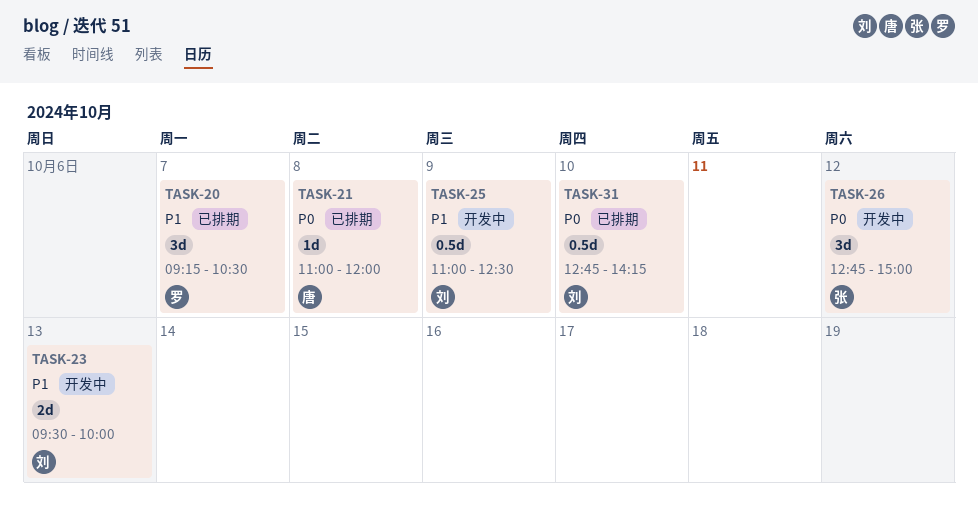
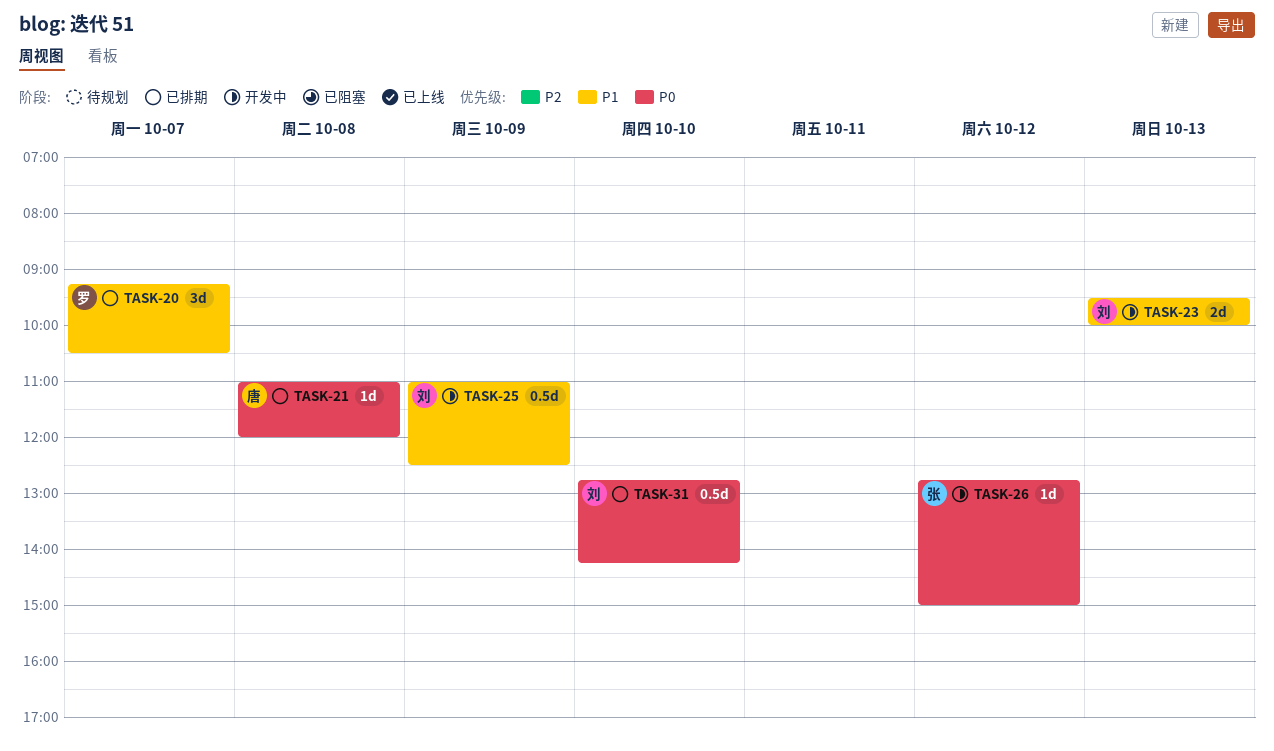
TASK-26, estimate: 3d -> 1d

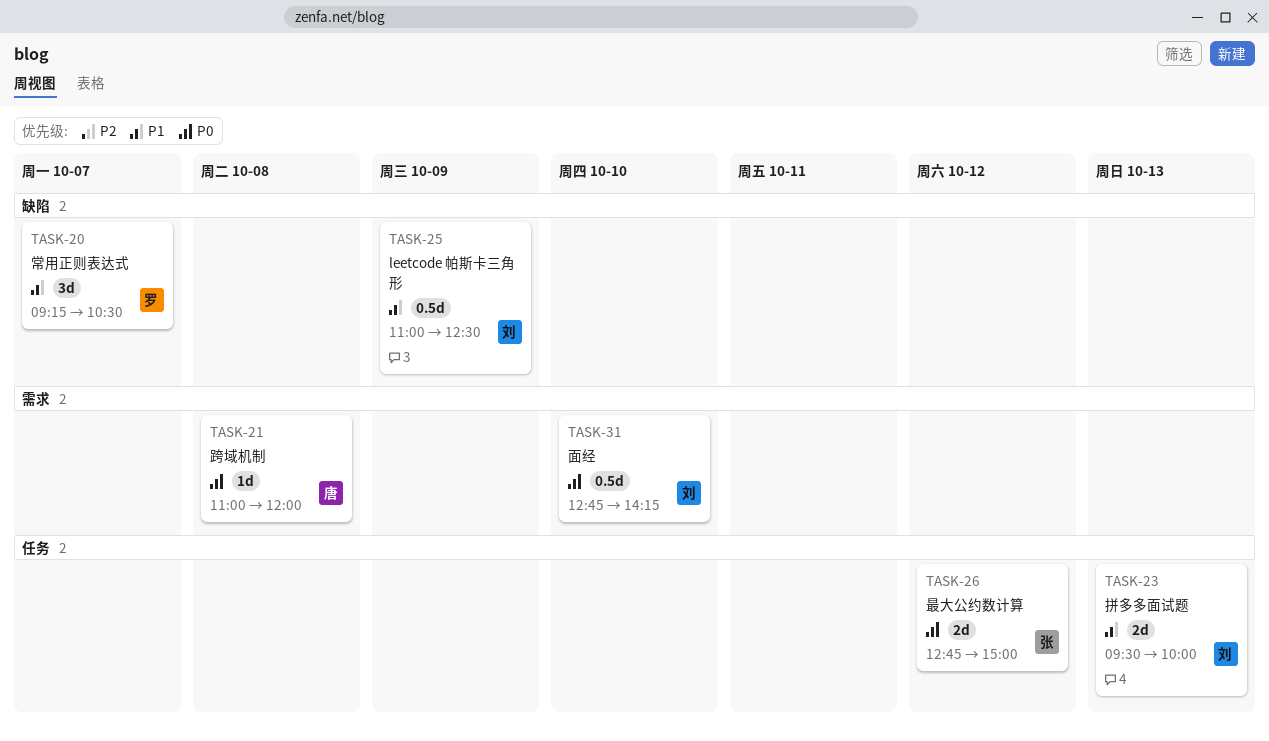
TASK-26, estimate: 1d -> 2d

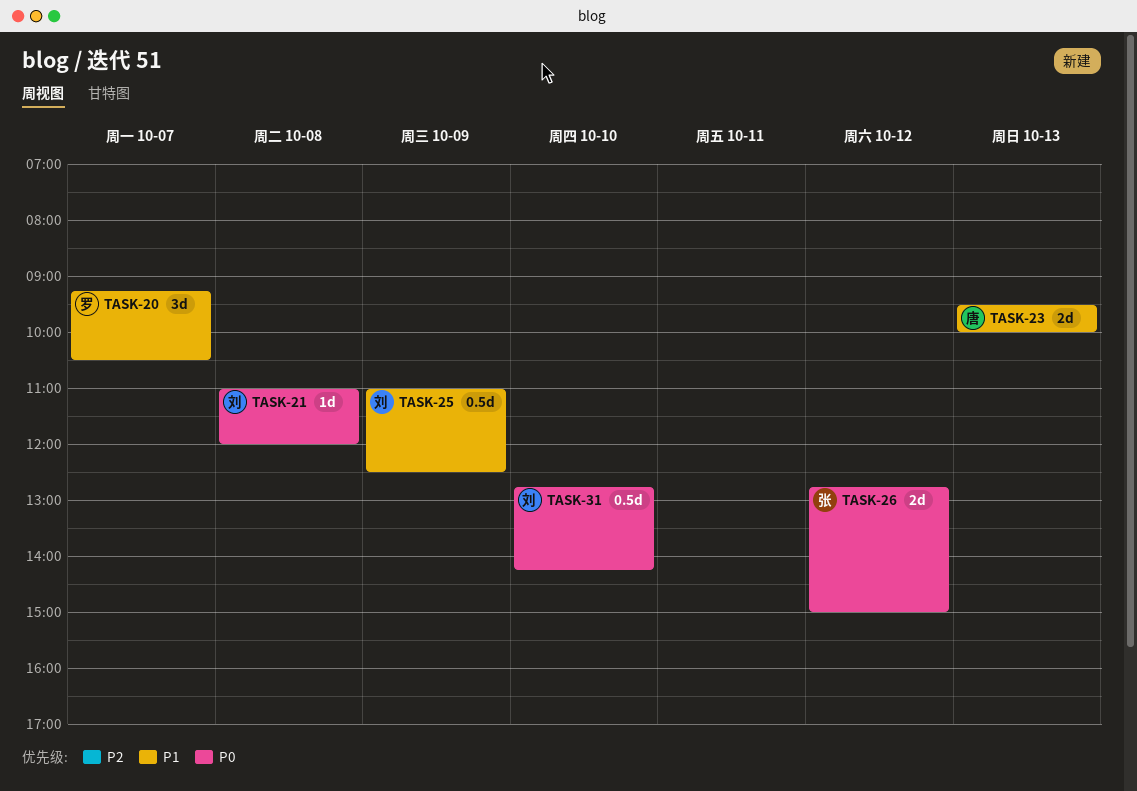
TASK-21, owner: 唐 -> 刘
TASK-23, owner: 刘 -> 唐

